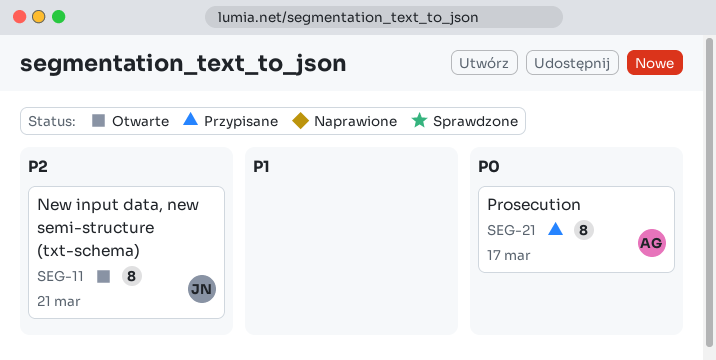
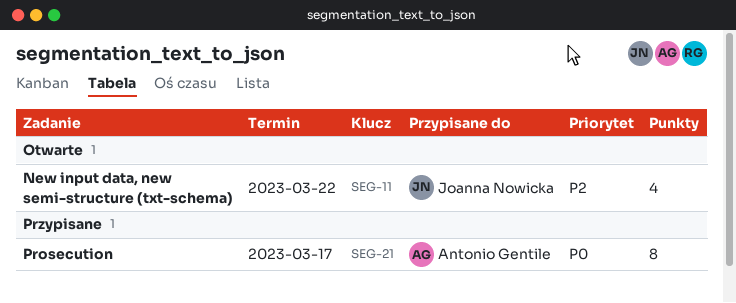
SEG-11, estimate: 8 -> 4
SEG-11, due: Mar 21 -> Mar 22

